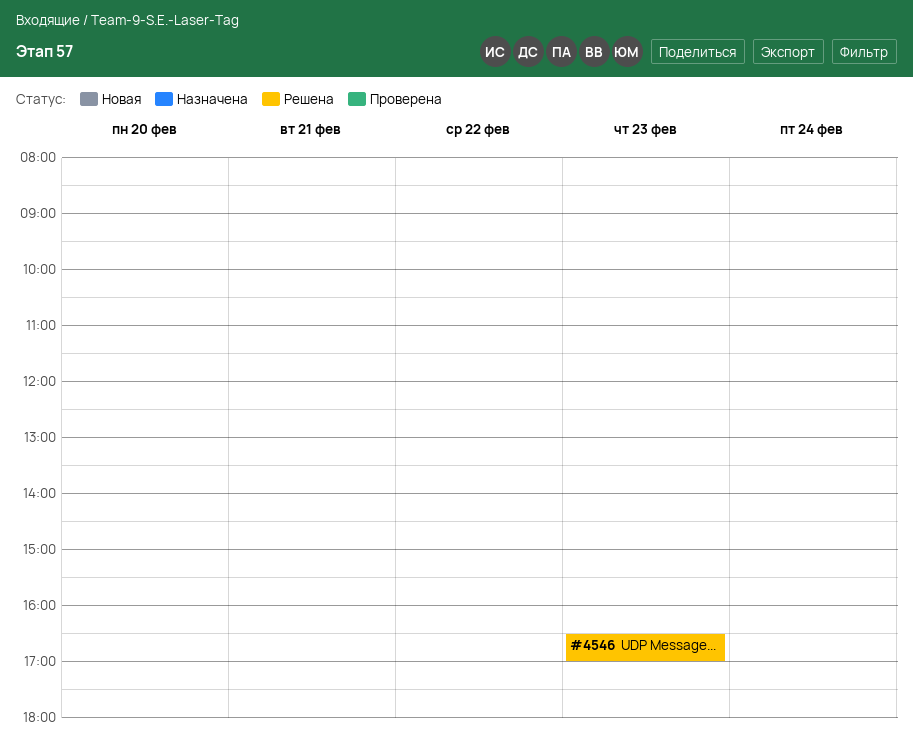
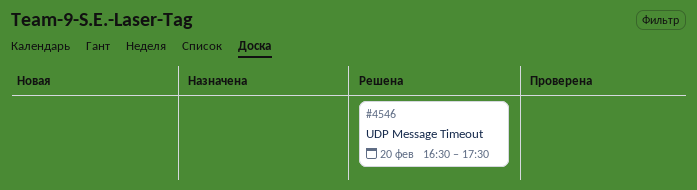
#4546, day: Feb 23 -> Feb 20
#4546, ends: 17:00 -> 17:30

